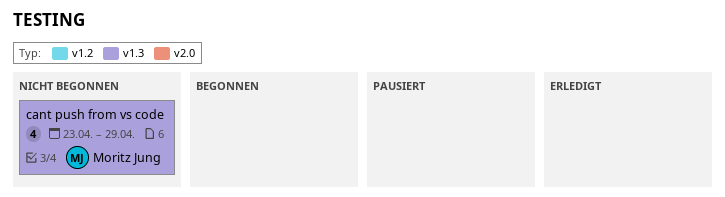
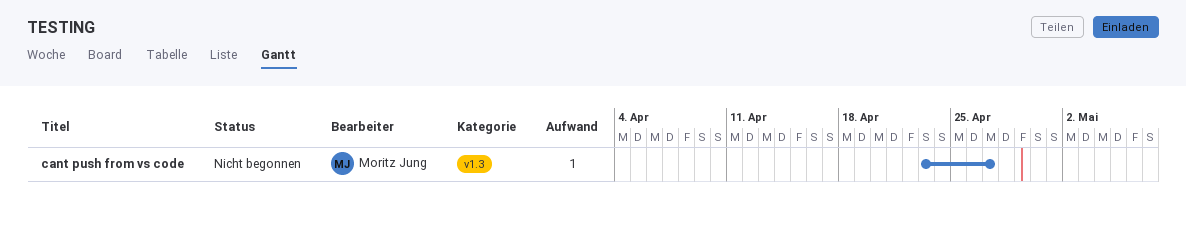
cant push from vs code, estimate: 4 -> 1
cant push from vs code, due: Apr 29 -> Apr 27

